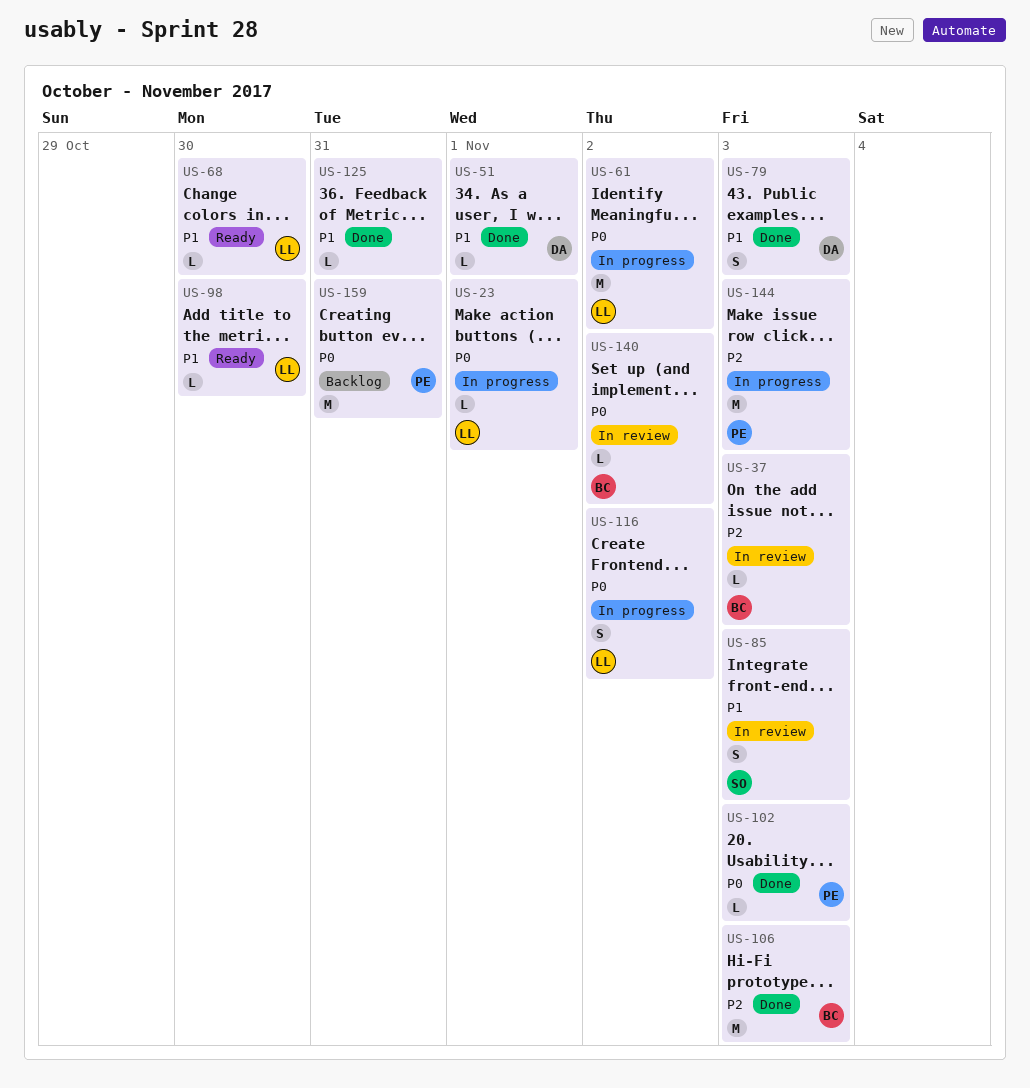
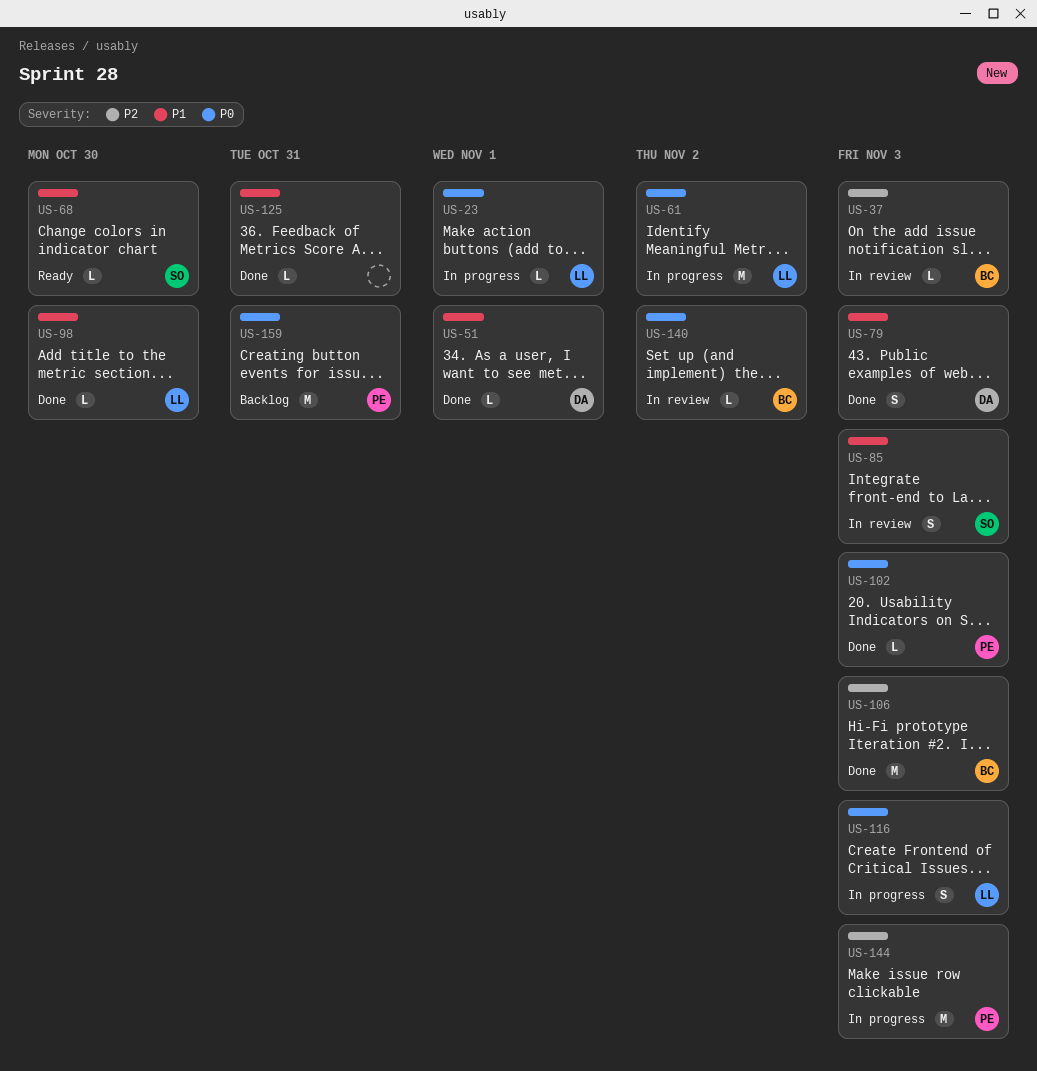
US-68, owner: LL -> SO
US-98, status: Ready -> Done
US-116, due: Nov 2 -> Nov 3

